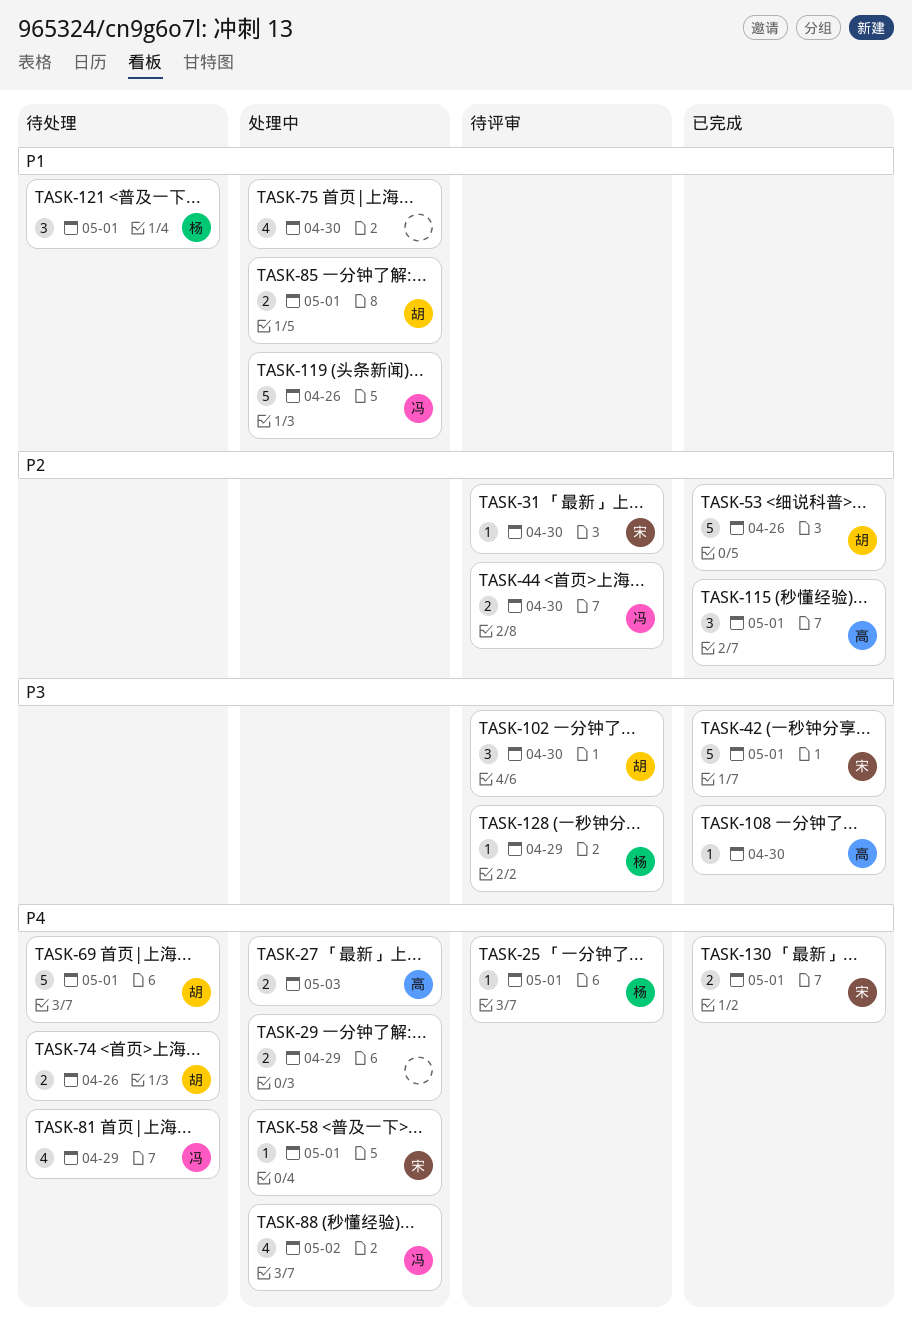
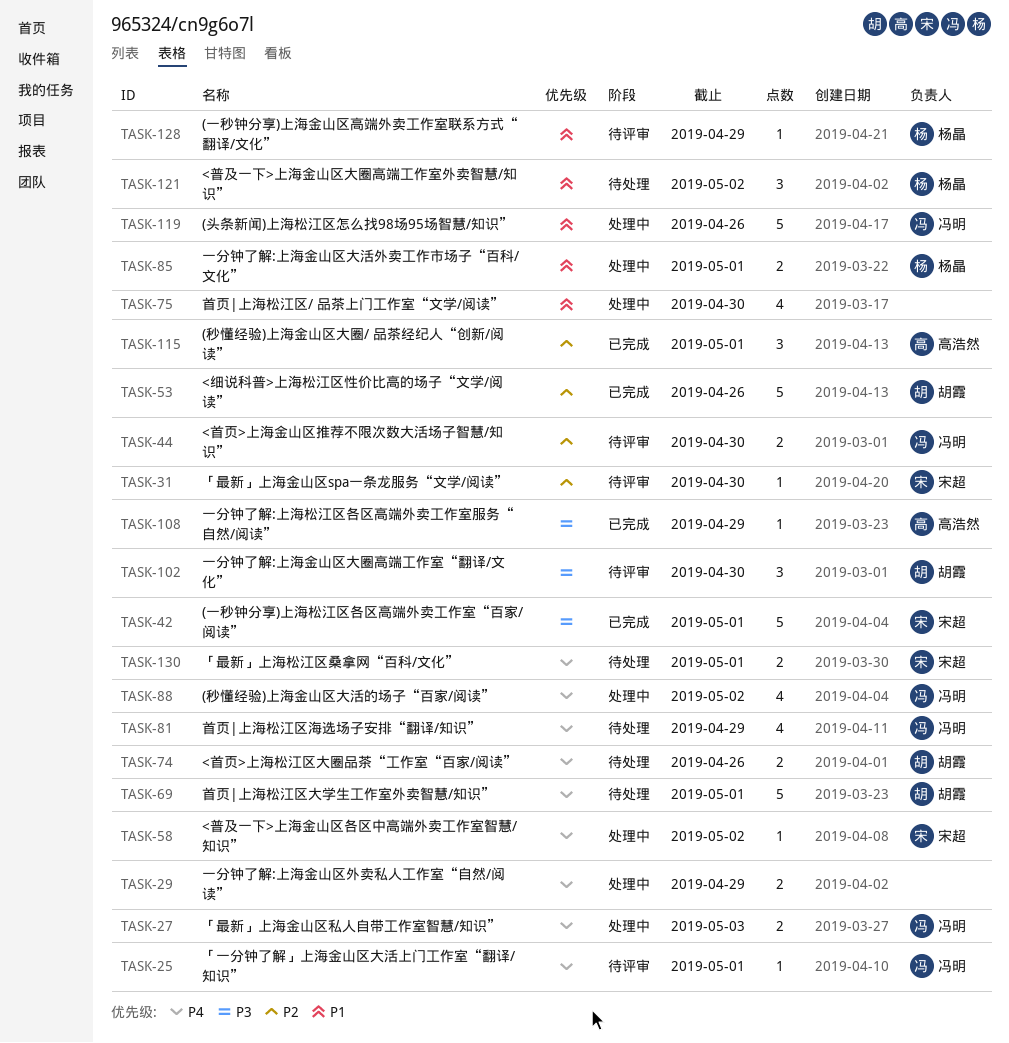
TASK-25, owner: 杨晶 -> 冯明
TASK-27, owner: 高浩然 -> 冯明
TASK-58, due: May 1 -> May 2
TASK-85, owner: 胡霞 -> 杨晶
TASK-108, due: Apr 30 -> Apr 29
TASK-121, due: May 1 -> May 2
TASK-128, priority: P3 -> P1
TASK-130, status: 已完成 -> 待处理

